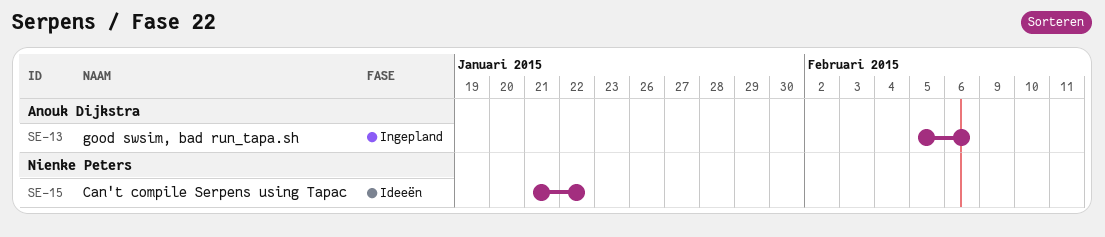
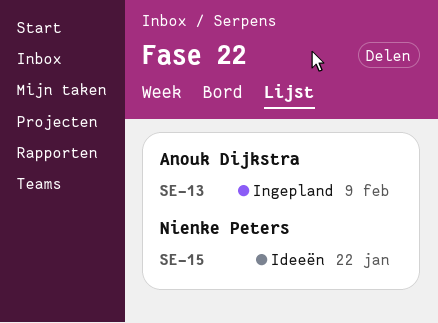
SE-13, due: Feb 6 -> Feb 9

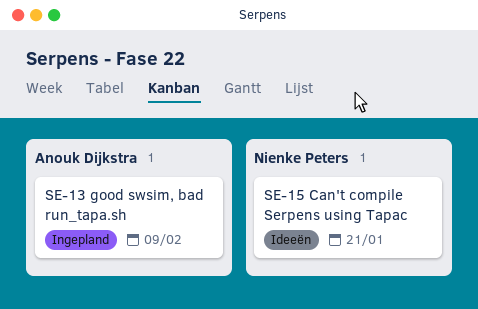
SE-15, due: Jan 22 -> Jan 21

